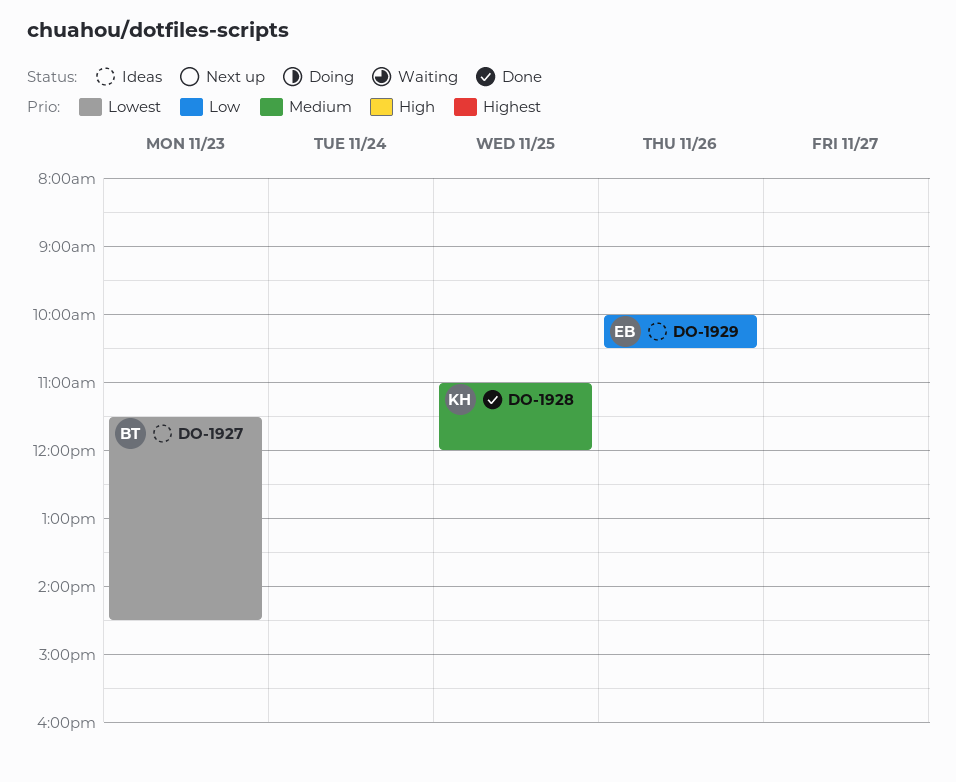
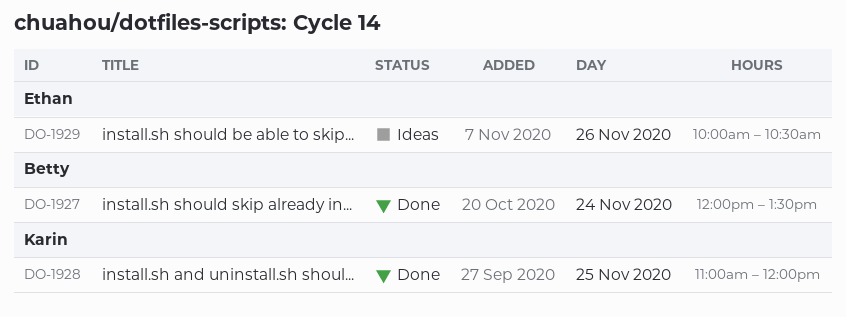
DO-1927, status: Ideas -> Done
DO-1927, day: Nov 23 -> Nov 24
DO-1927, begins: 11:30 -> 12:00
DO-1927, ends: 14:30 -> 13:30

